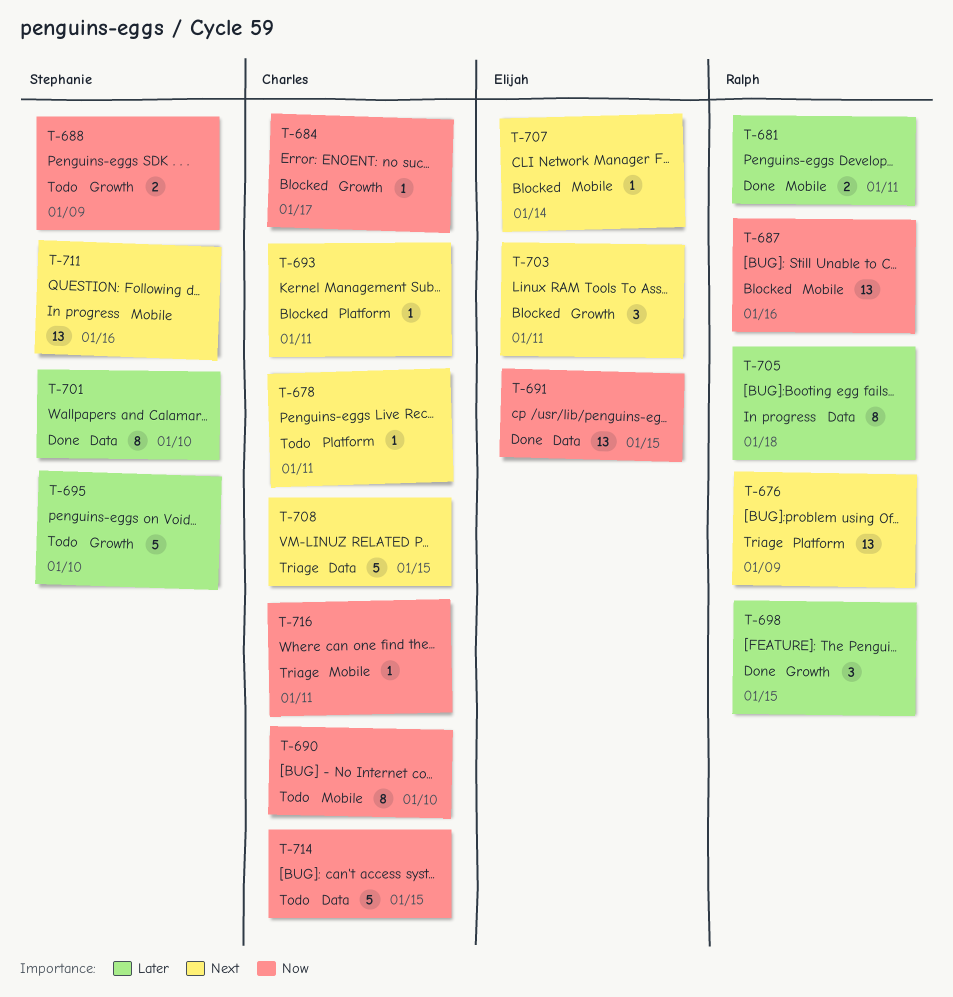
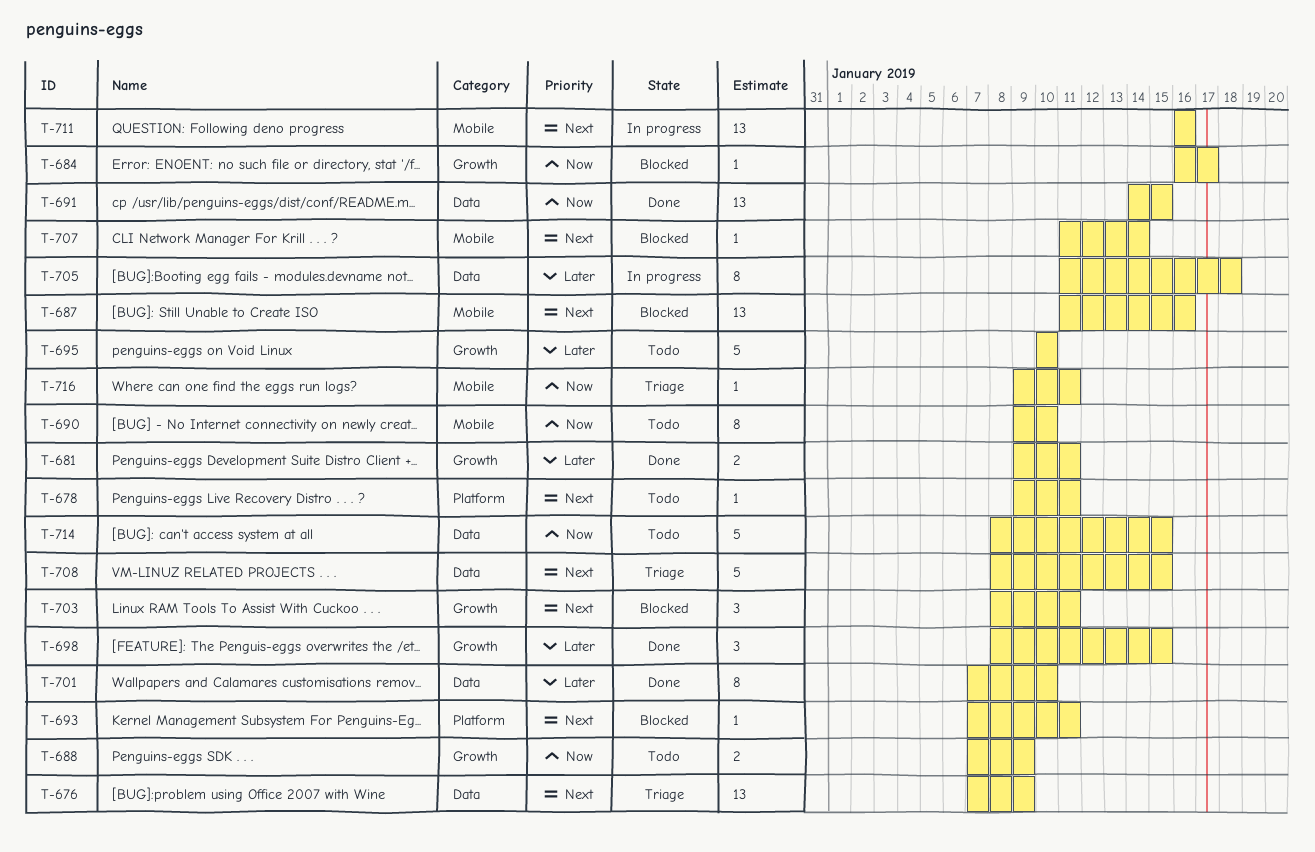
T-676, label: Platform -> Data
T-681, label: Mobile -> Growth
T-687, priority: Now -> Next

